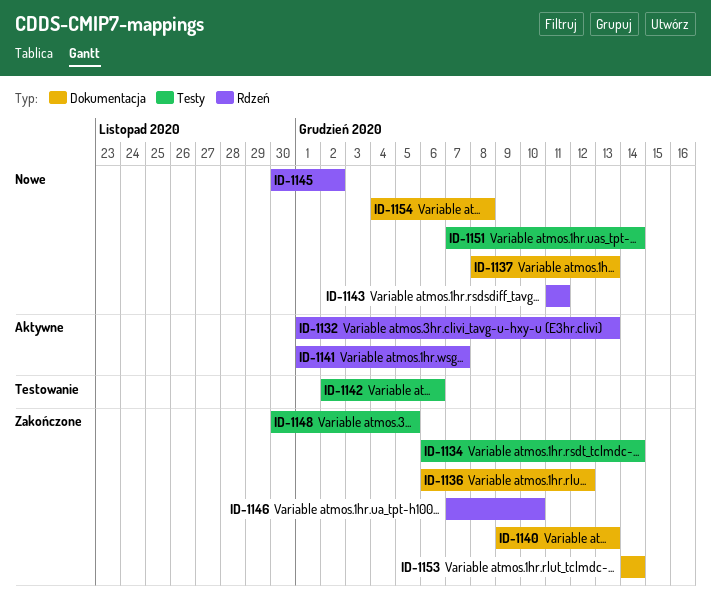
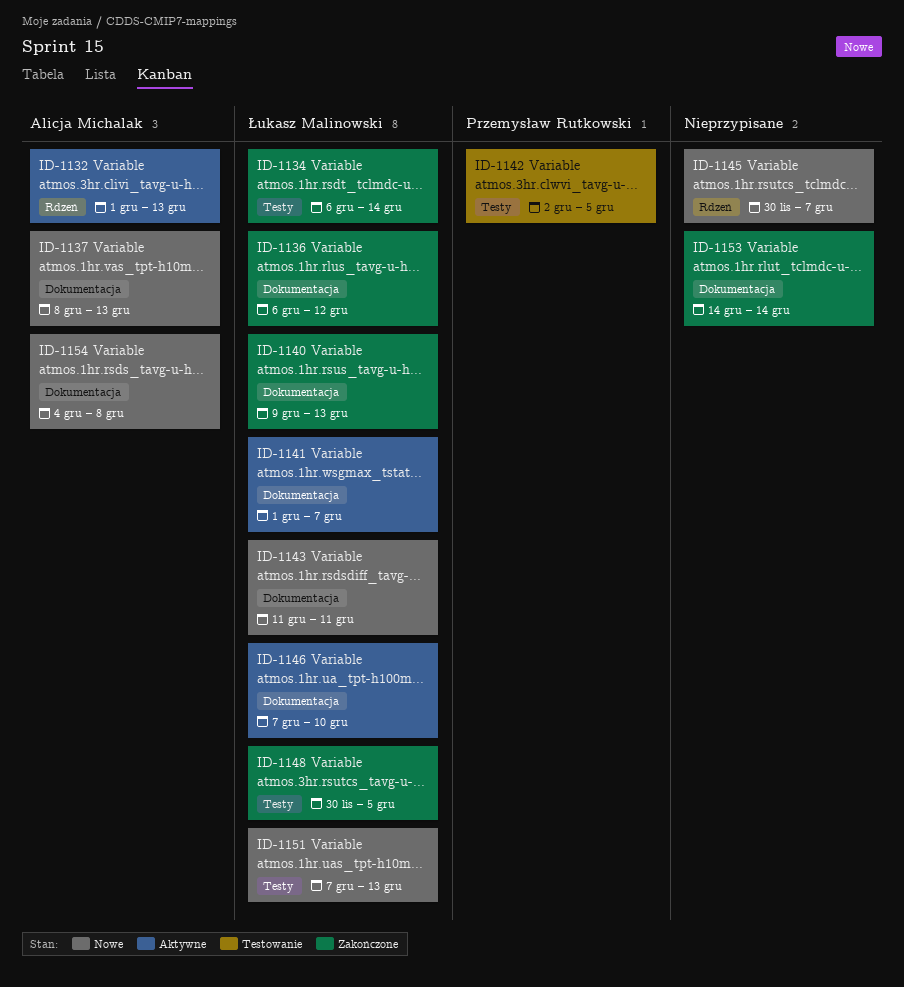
ID-1141, label: Rdzeń -> Dokumentacja
ID-1142, due: Dec 6 -> Dec 5
ID-1143, label: Rdzeń -> Dokumentacja
ID-1145, due: Dec 2 -> Dec 7
ID-1146, status: Zakończone -> Aktywne
ID-1146, label: Rdzeń -> Dokumentacja
ID-1151, due: Dec 14 -> Dec 13

